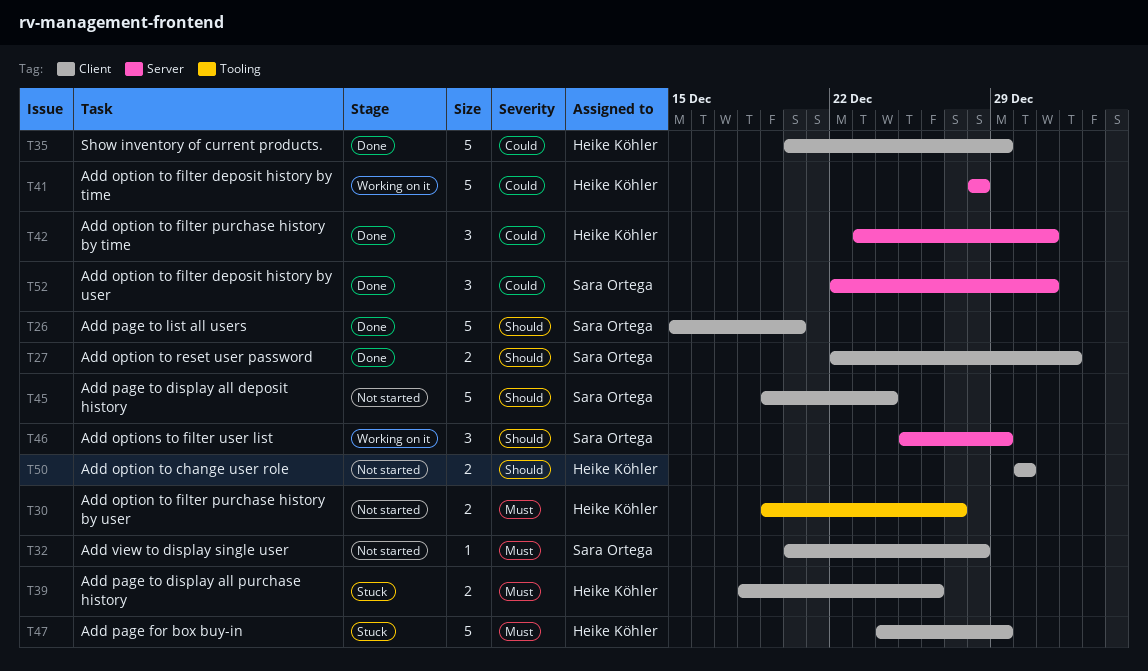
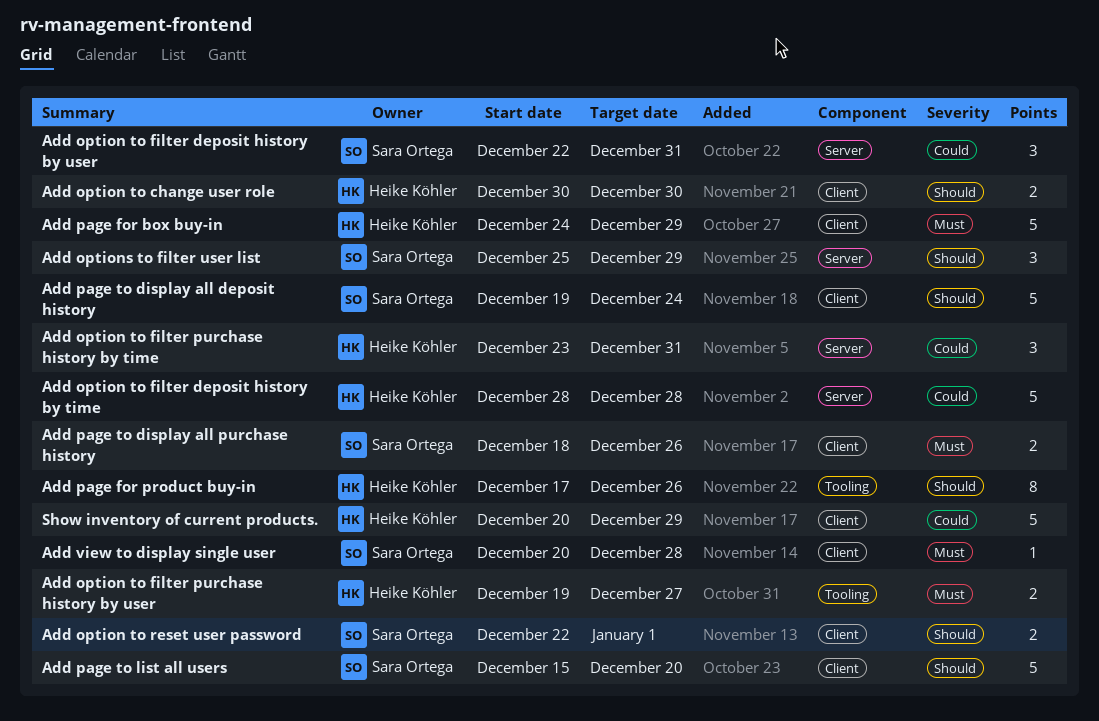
Add page for product buy-in: none -> present
Add page to display all purchase history, owner: Heike Köhler -> Sara Ortega

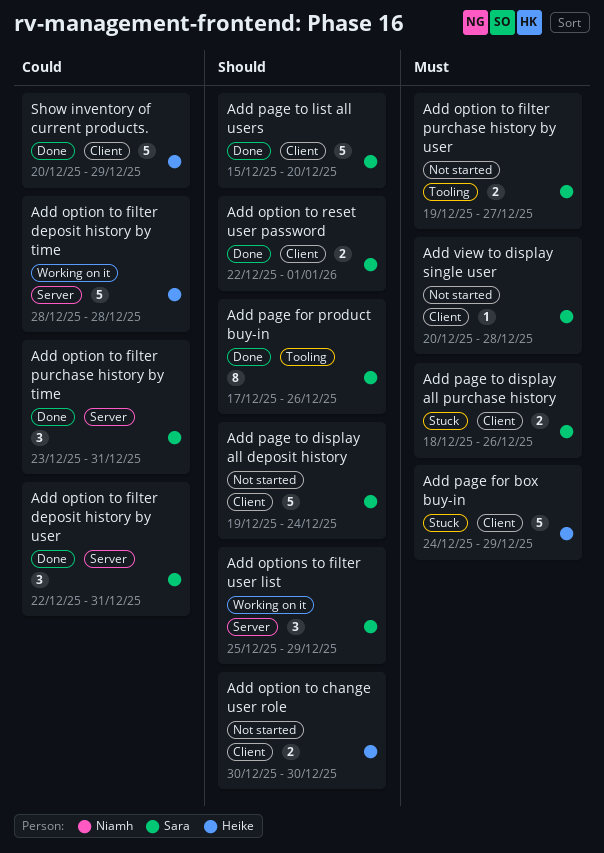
Add option to filter purchase history by time, owner: Heike Köhler -> Sara Ortega
Add option to filter purchase history by user, owner: Heike Köhler -> Sara Ortega
Add page for product buy-in, owner: Heike Köhler -> Sara Ortega

